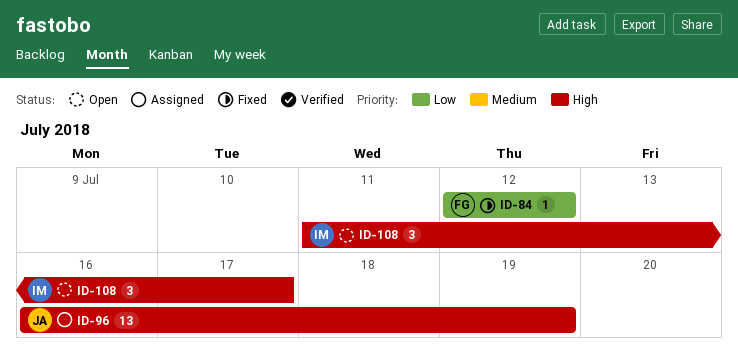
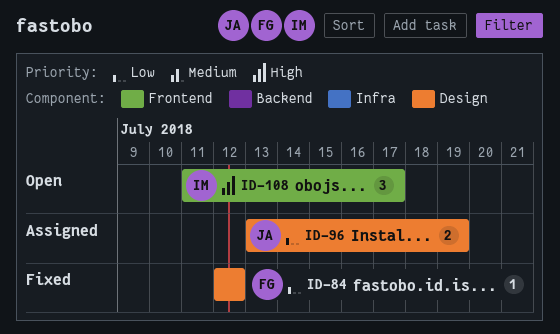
ID-96, priority: High -> Low
ID-96, estimate: 13 -> 2
ID-96, start: Jul 16 -> Jul 13

